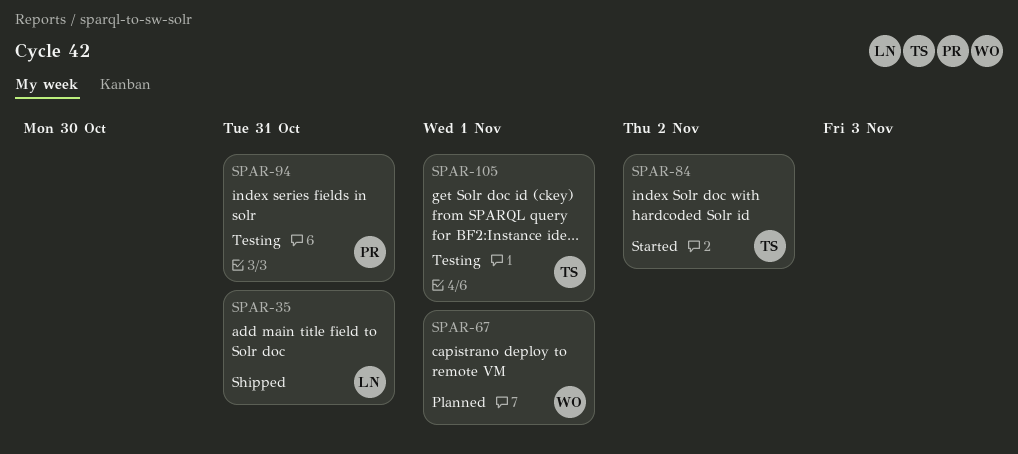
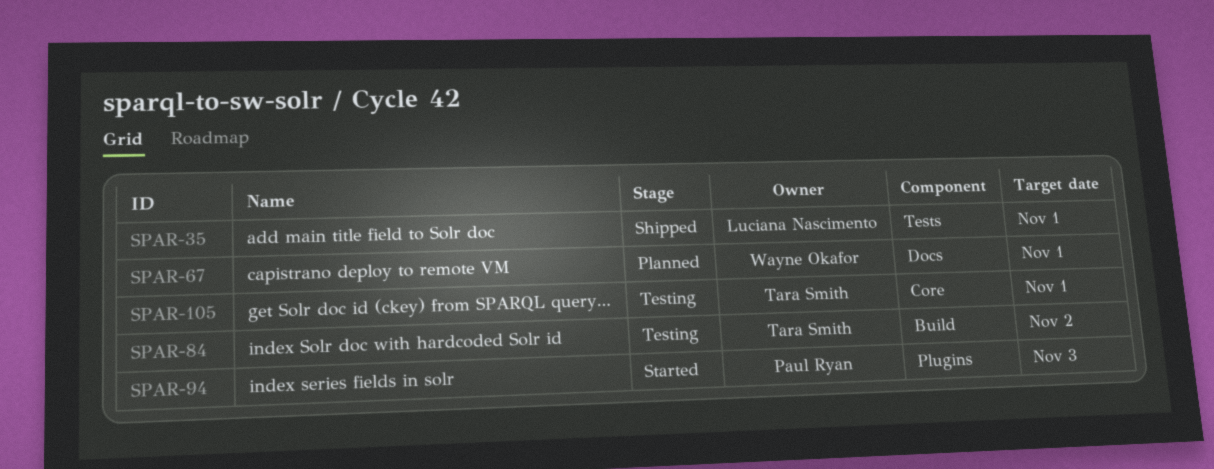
SPAR-35, due: Oct 31 -> Nov 1
SPAR-84, status: Started -> Testing
SPAR-94, status: Testing -> Started
SPAR-94, due: Oct 31 -> Nov 3

